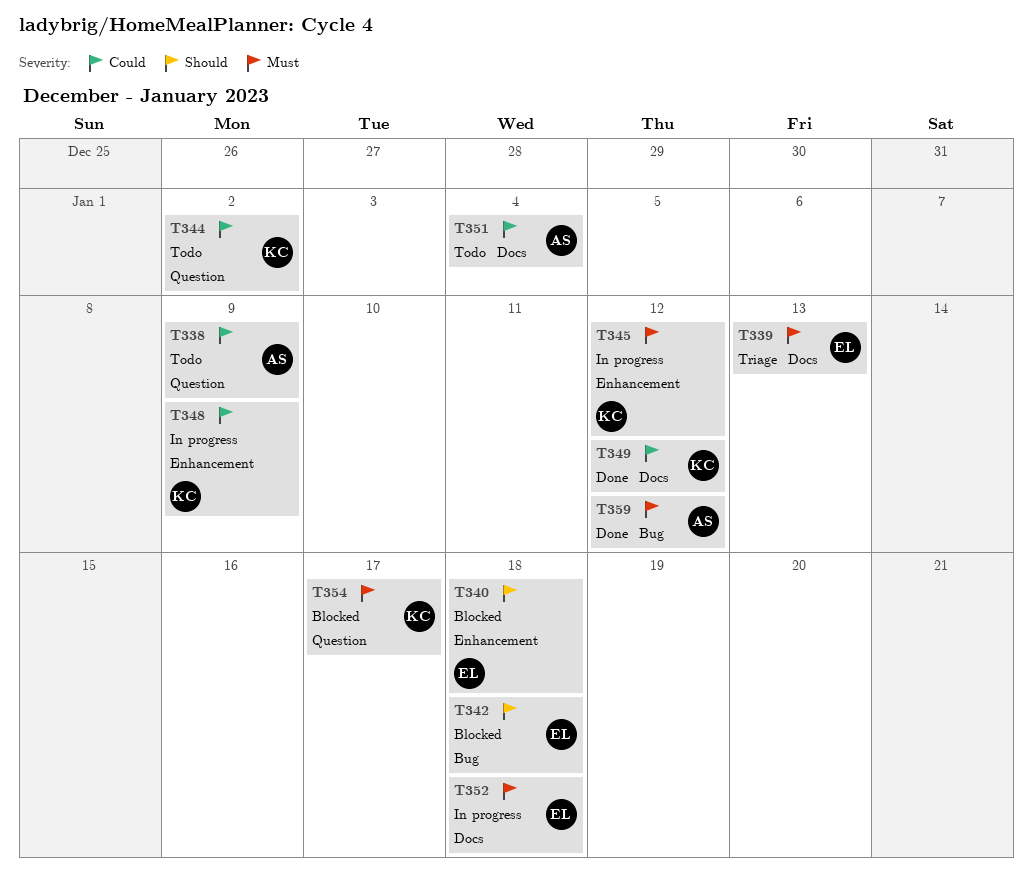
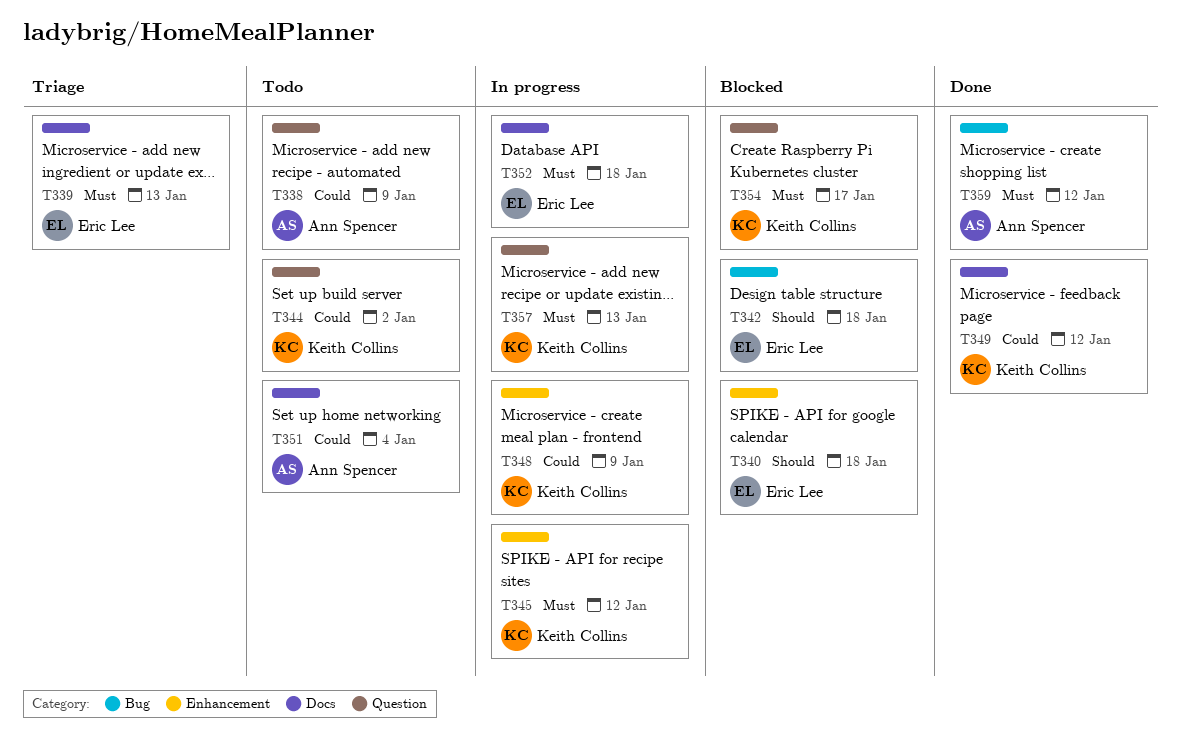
T357: none -> present

